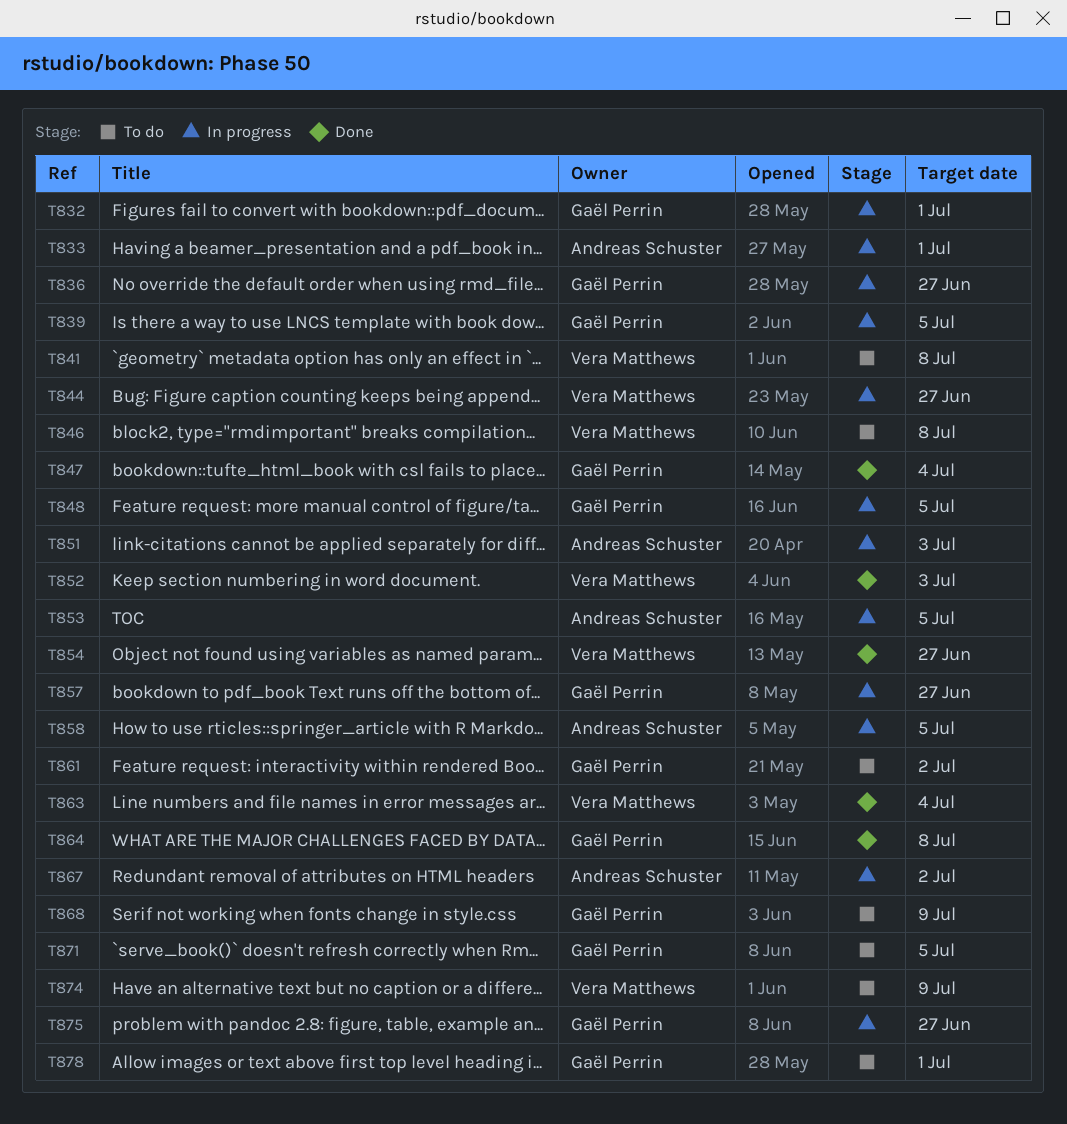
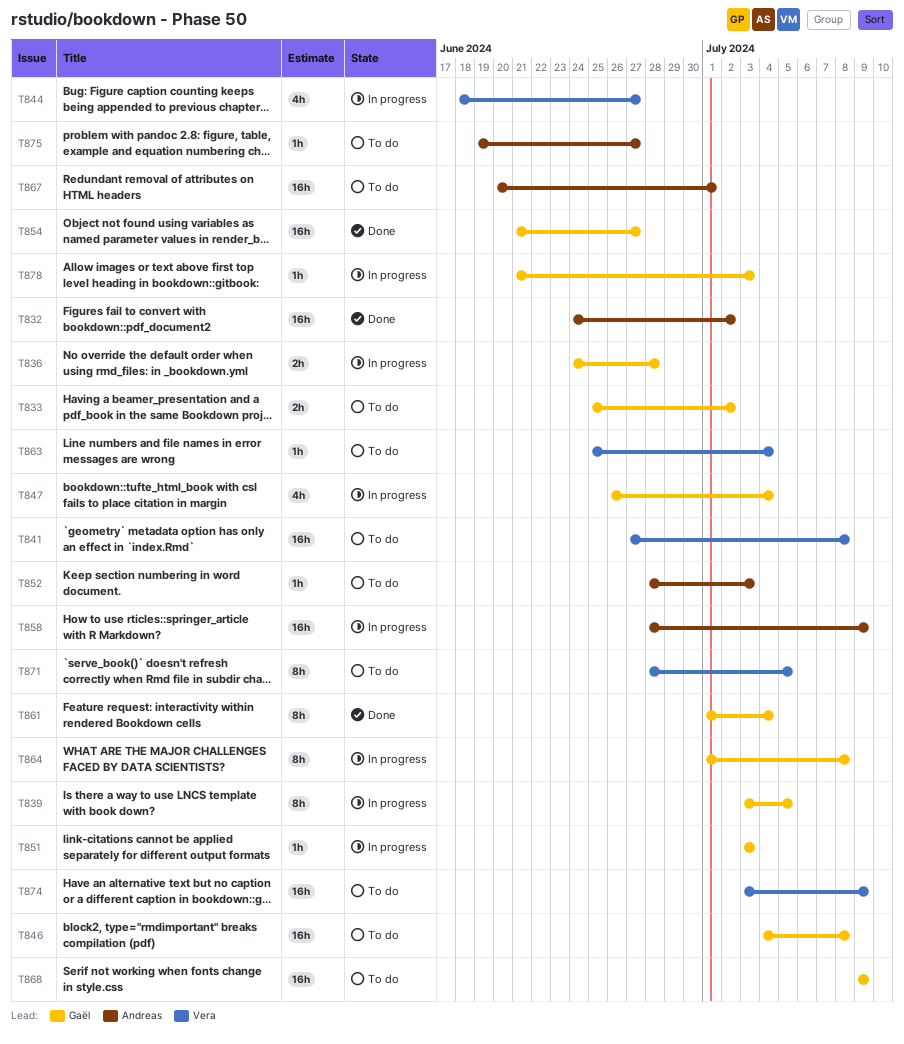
T832, status: In progress -> Done
T832, owner: Gaël Perrin -> Andreas Schuster
T832, due: Jul 1 -> Jul 2
T833, status: In progress -> To do
T833, owner: Andreas Schuster -> Gaël Perrin
T833, due: Jul 1 -> Jul 2
T836, due: Jun 27 -> Jun 28
T846, owner: Vera Matthews -> Gaël Perrin
T847, status: Done -> In progress
T848: present -> none
T851, owner: Andreas Schuster -> Gaël Perrin
T852, status: Done -> To do
T852, owner: Vera Matthews -> Andreas Schuster
T853: present -> none
T854, owner: Vera Matthews -> Gaël Perrin
T857: present -> none
T858, due: Jul 5 -> Jul 9
T861, status: To do -> Done
T861, due: Jul 2 -> Jul 4
T863, status: Done -> To do
T864, status: Done -> In progress
T867, status: In progress -> To do
T867, due: Jul 2 -> Jul 1
T871, owner: Gaël Perrin -> Vera Matthews
T875, status: In progress -> To do
T875, owner: Gaël Perrin -> Andreas Schuster
T878, status: To do -> In progress
T878, due: Jul 1 -> Jul 3

